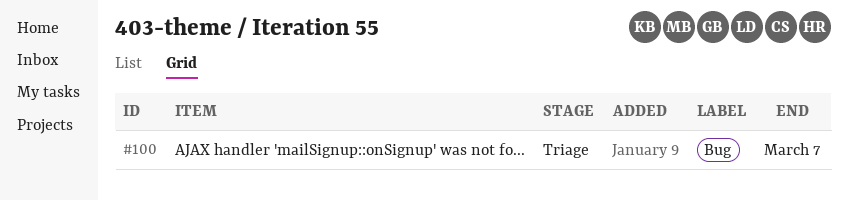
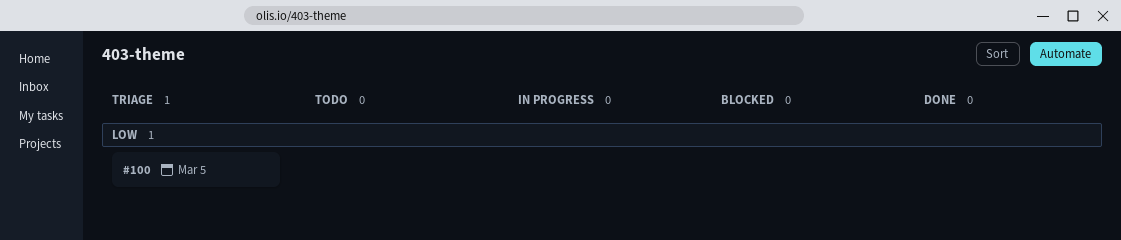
#100, due: Mar 7 -> Mar 5

